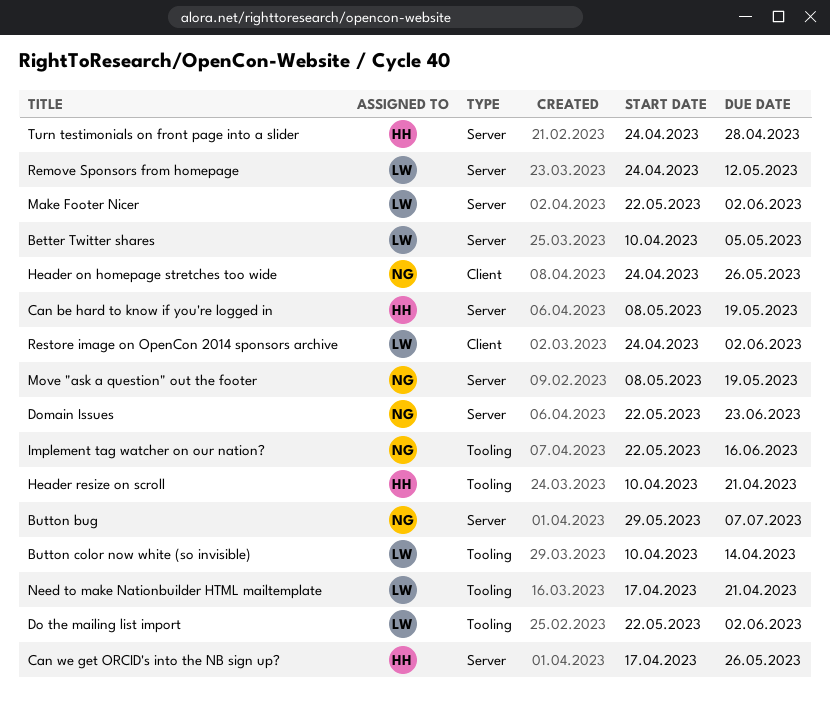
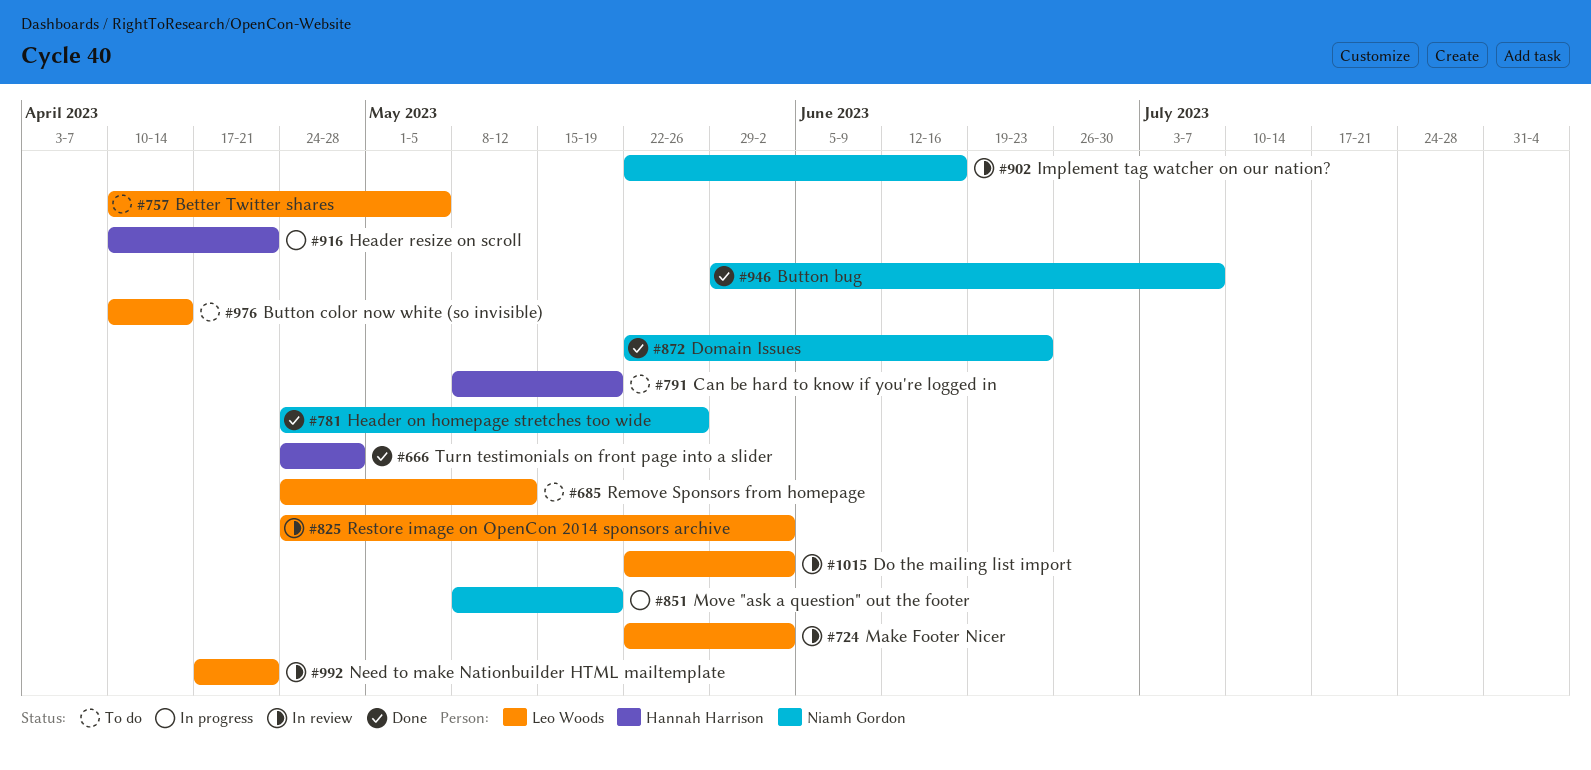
Can we get ORCID's into the NB sign up?: present -> none

